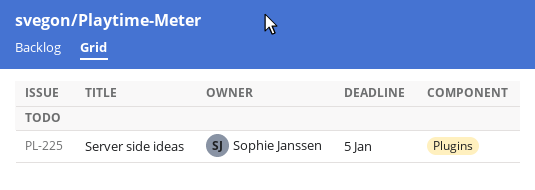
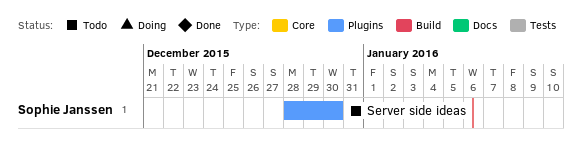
Server side ideas, due: Jan 5 -> Dec 30

